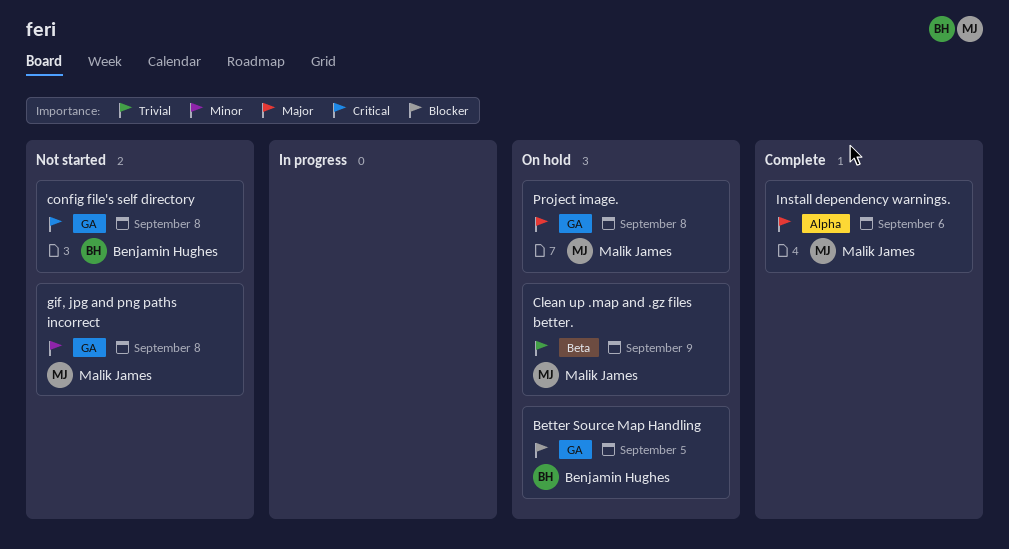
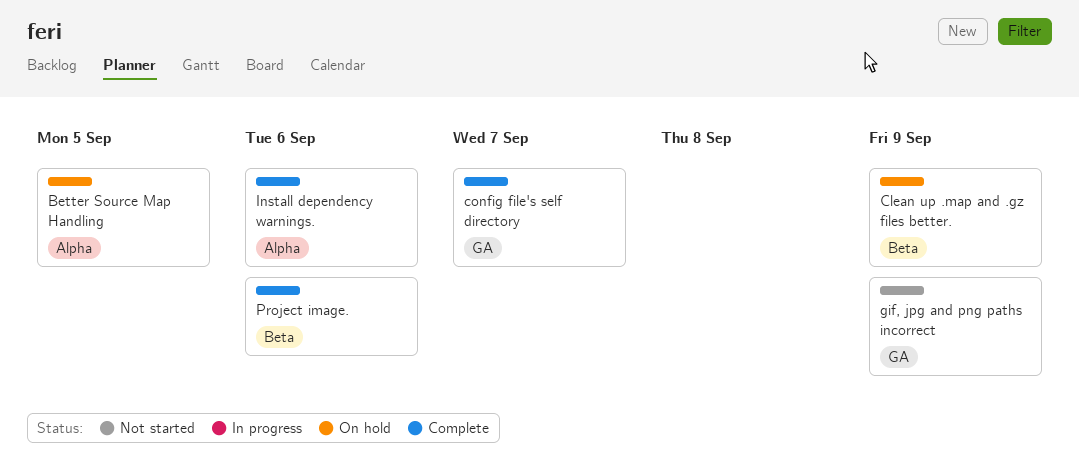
Better Source Map Handling, label: GA -> Alpha
config file's self directory, status: Not started -> Complete
config file's self directory, due: Sep 8 -> Sep 7
gif, jpg and png paths incorrect, due: Sep 8 -> Sep 9
Project image., status: On hold -> Complete
Project image., label: GA -> Beta
Project image., due: Sep 8 -> Sep 6

